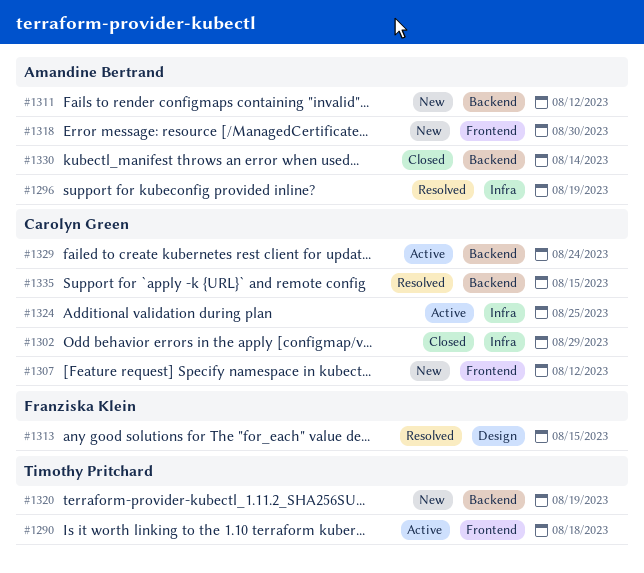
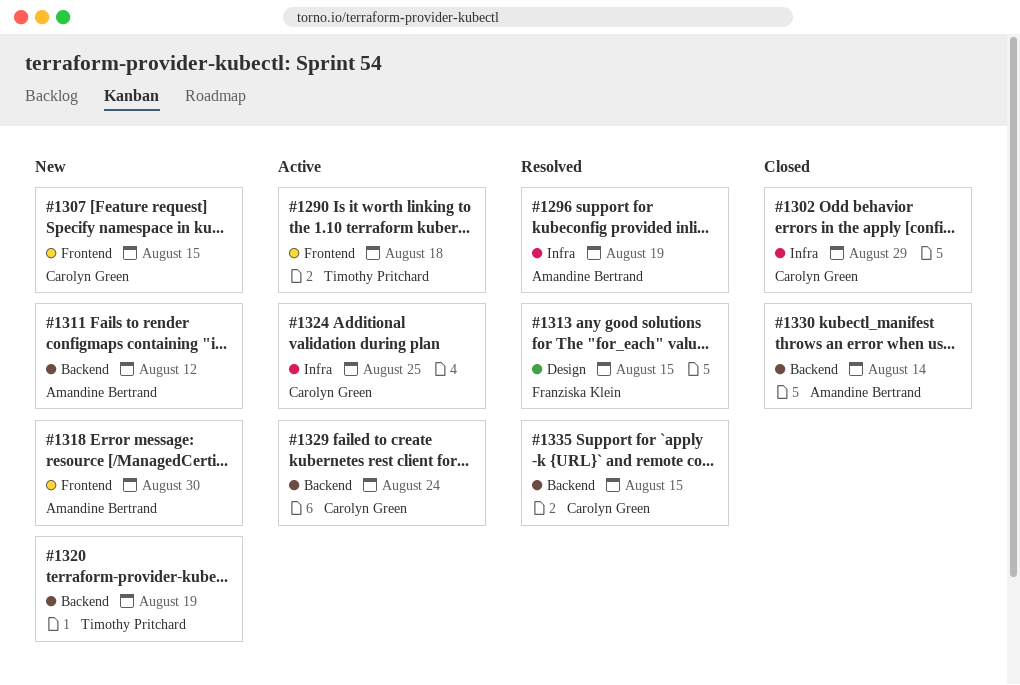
#1307, due: Aug 12 -> Aug 15

